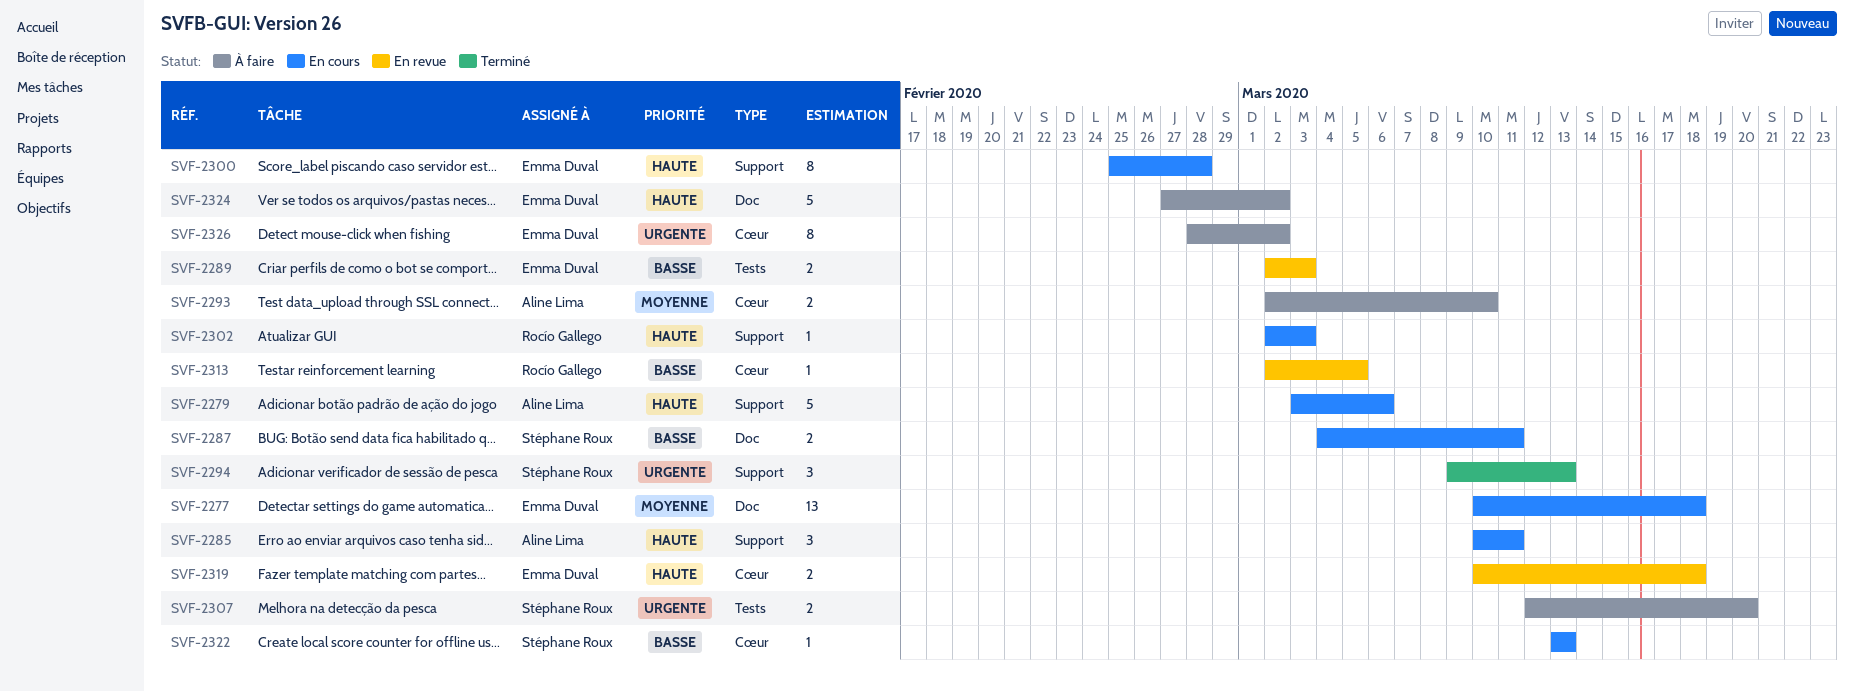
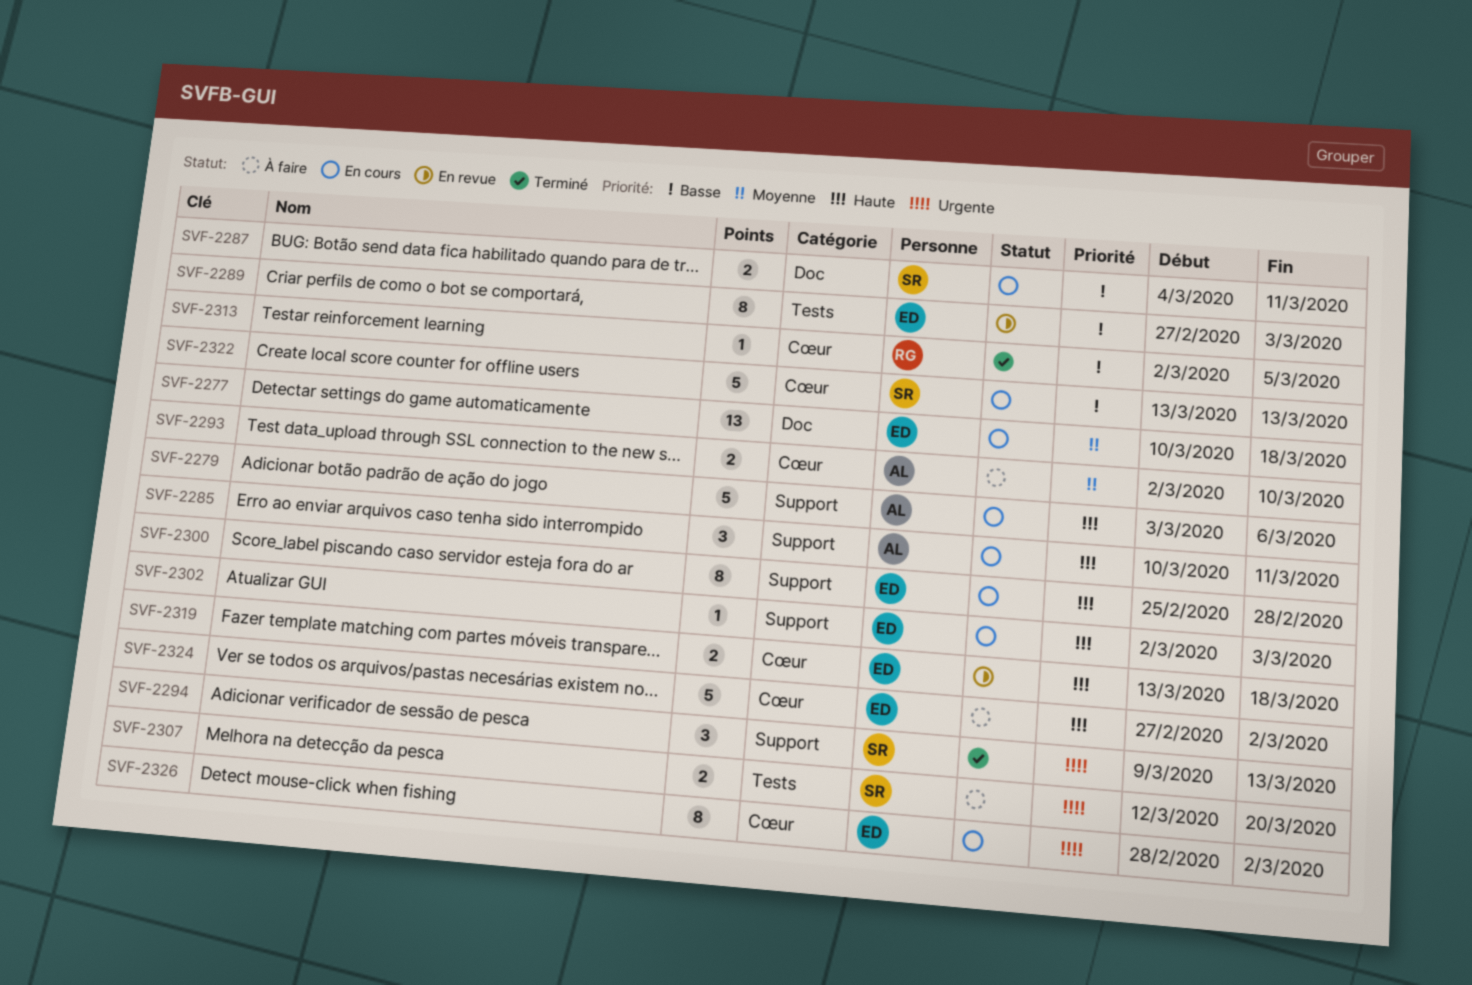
SVF-2289, estimate: 2 -> 8
SVF-2289, start: Mar 2 -> Feb 27
SVF-2302, owner: Rocío Gallego -> Emma Duval
SVF-2313, status: En revue -> Terminé
SVF-2319, start: Mar 10 -> Mar 13
SVF-2322, estimate: 1 -> 5
SVF-2324, label: Doc -> Cœur
SVF-2326, status: À faire -> En cours

